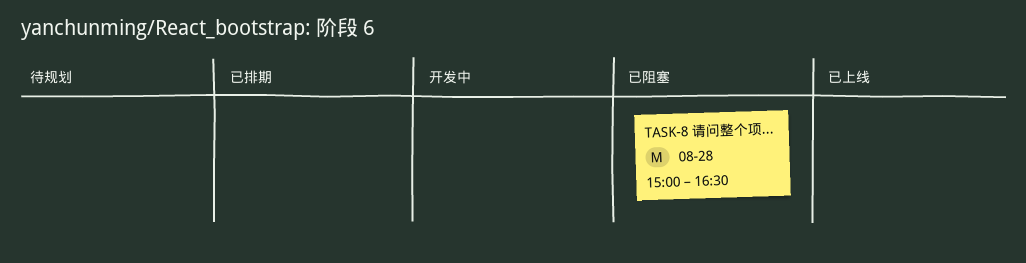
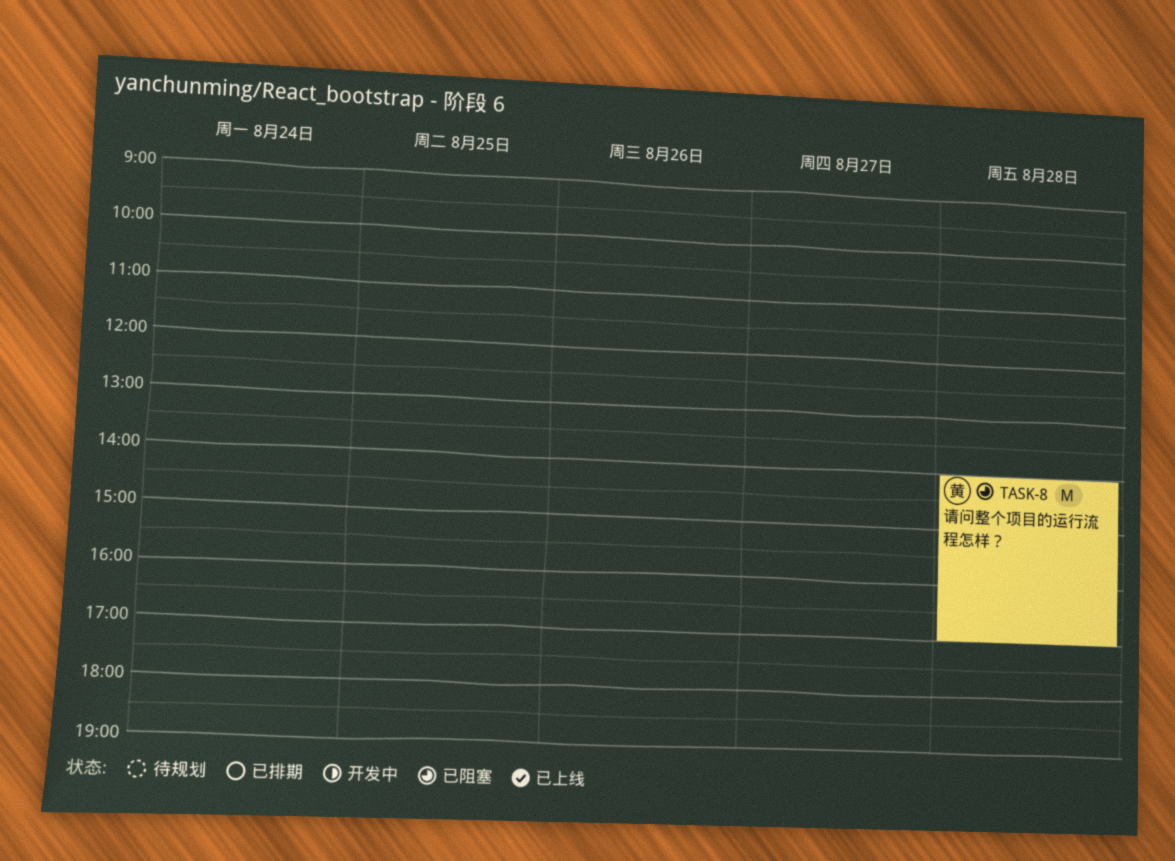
TASK-8, begins: 15:00 -> 14:00
TASK-8, ends: 16:30 -> 17:00

